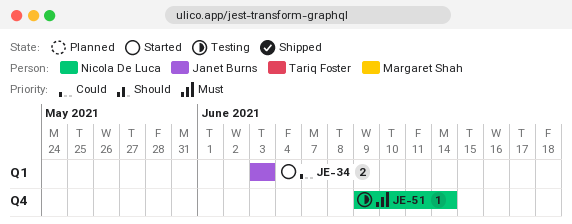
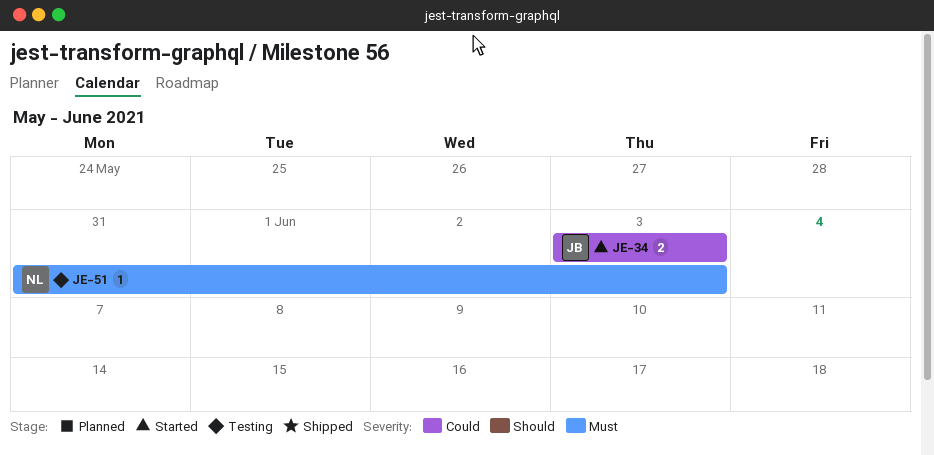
JE-51, start: Jun 9 -> May 31
JE-51, due: Jun 14 -> Jun 3

